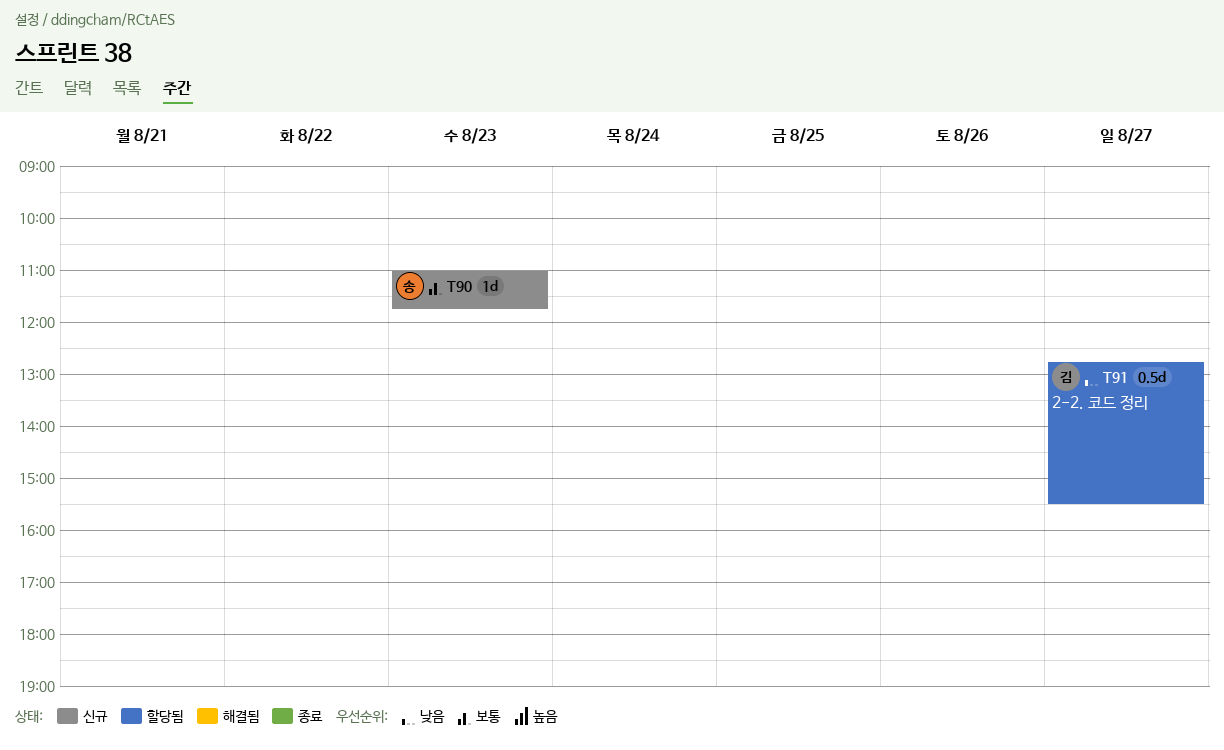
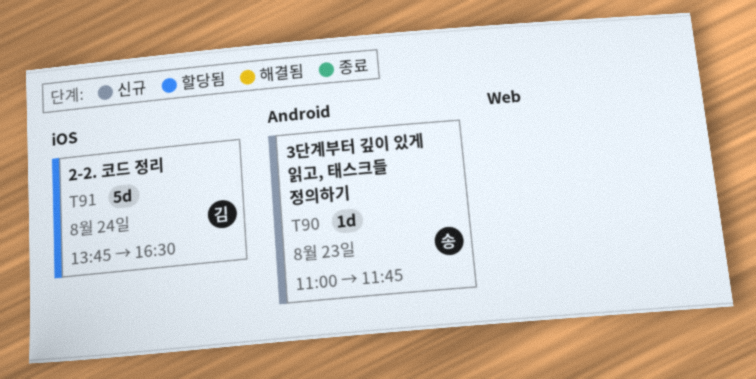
T91, estimate: 0.5d -> 5d
T91, day: Aug 27 -> Aug 24
T91, begins: 12:45 -> 13:45
T91, ends: 15:30 -> 16:30

